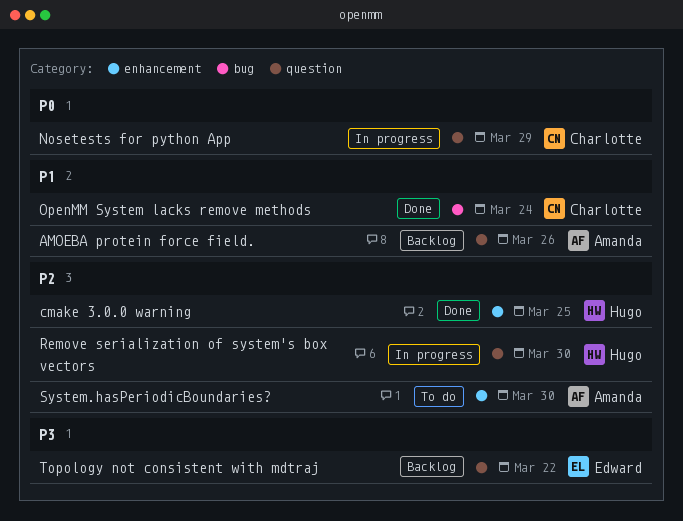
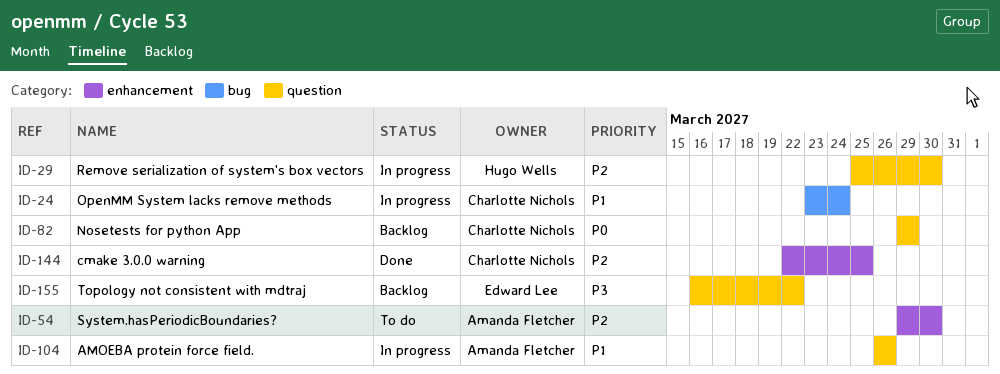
AMOEBA protein force field., status: Backlog -> In progress
cmake 3.0.0 warning, owner: Hugo Wells -> Charlotte Nichols
Nosetests for python App, status: In progress -> Backlog
OpenMM System lacks remove methods, status: Done -> In progress

